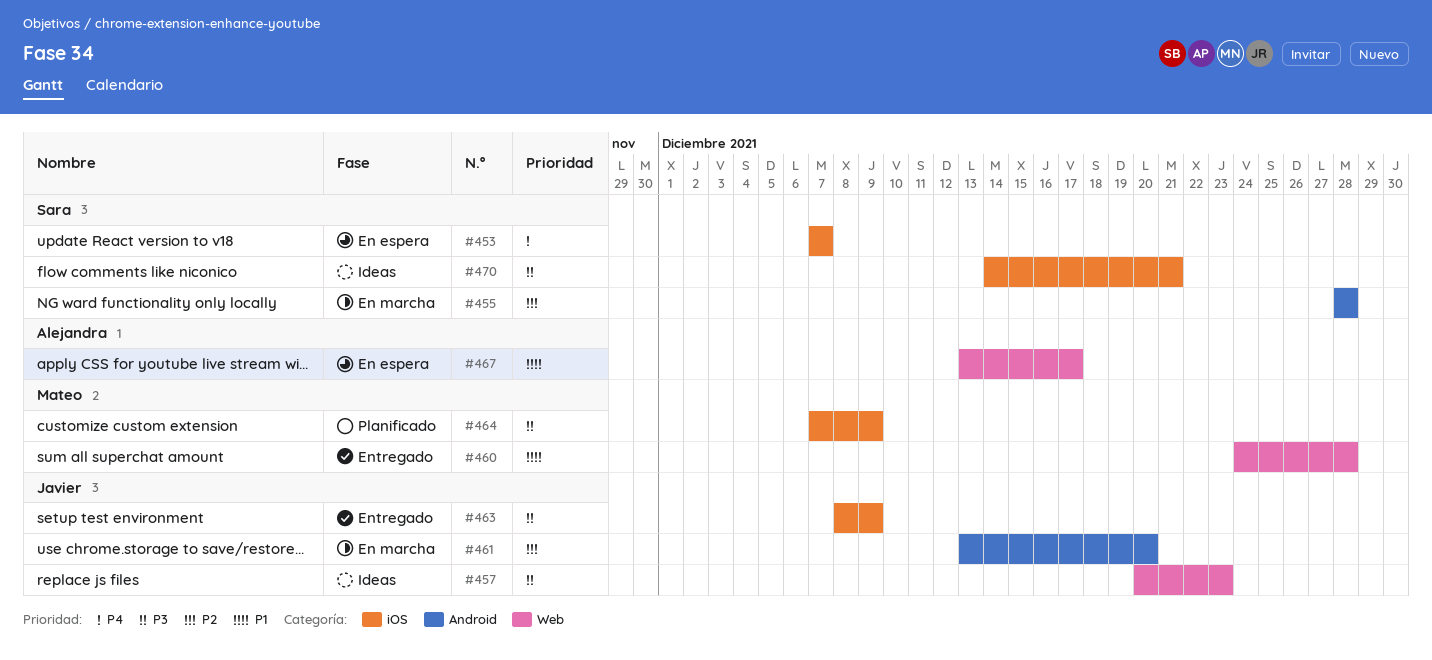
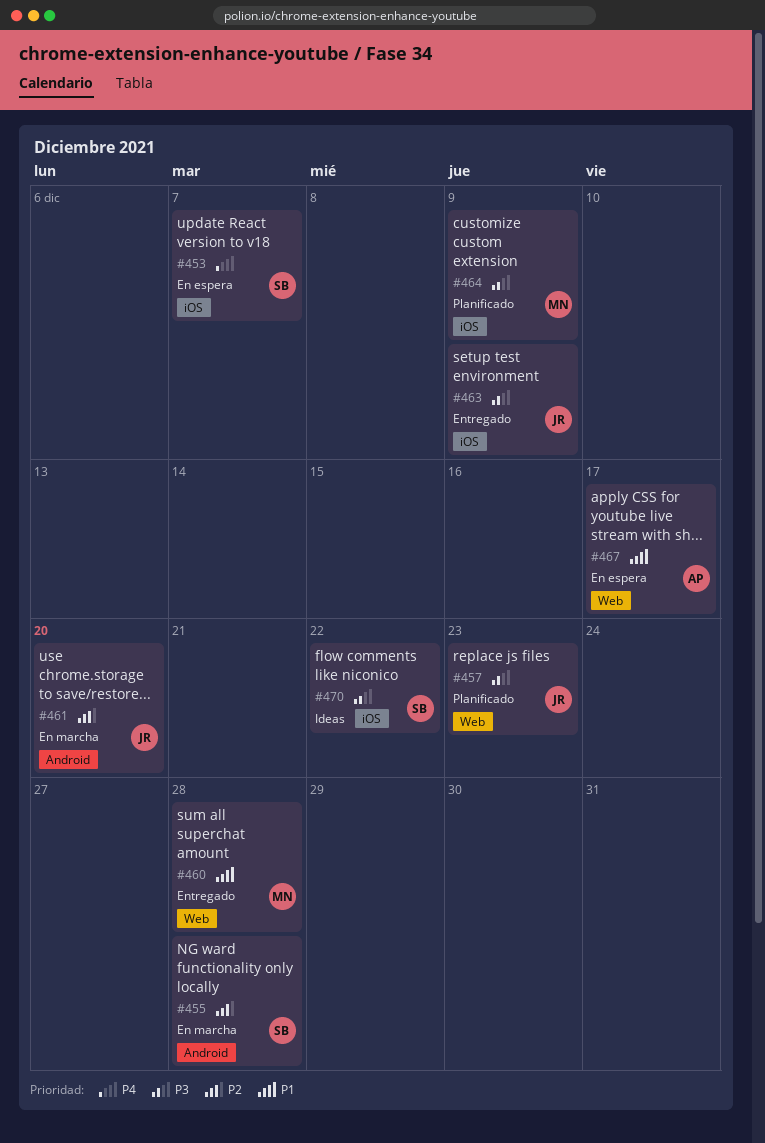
#457, status: Ideas -> Planificado
#470, due: Dec 21 -> Dec 22

